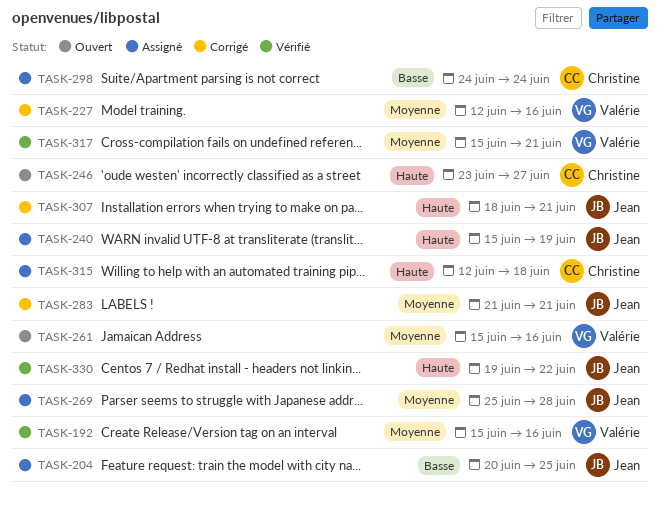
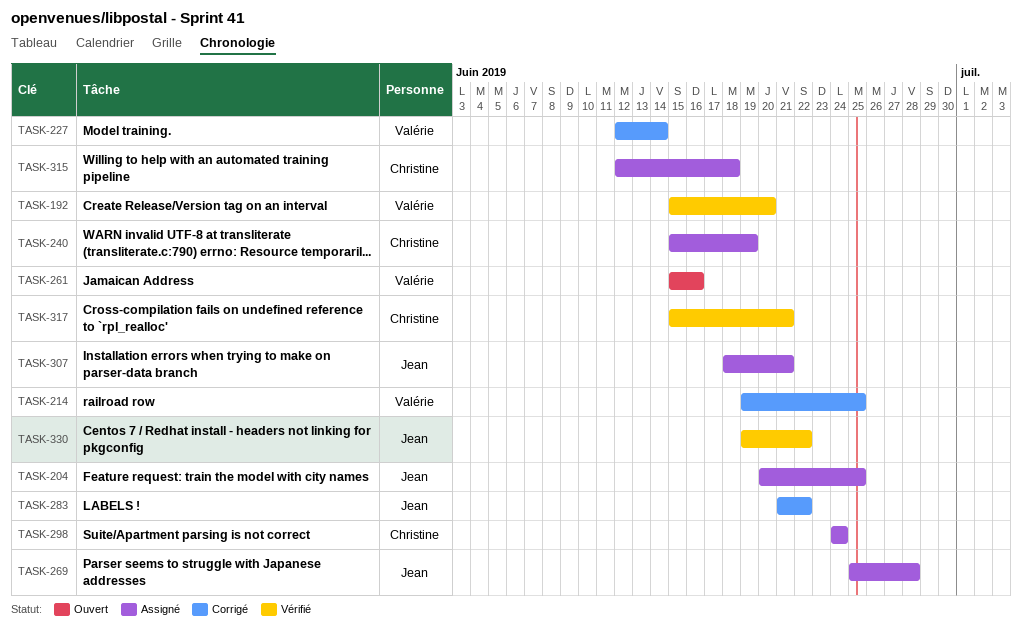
TASK-192, due: Jun 16 -> Jun 20
TASK-214: none -> present
TASK-227, due: Jun 16 -> Jun 14
TASK-240, owner: Jean -> Christine
TASK-246: present -> none
TASK-283, due: Jun 21 -> Jun 22
TASK-307, status: Corrigé -> Assigné
TASK-317, owner: Valérie -> Christine

